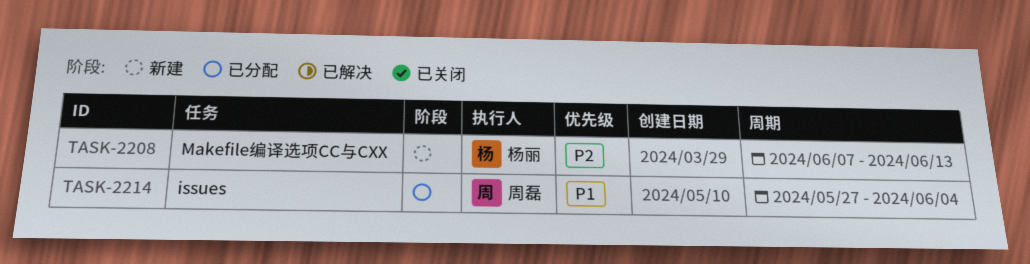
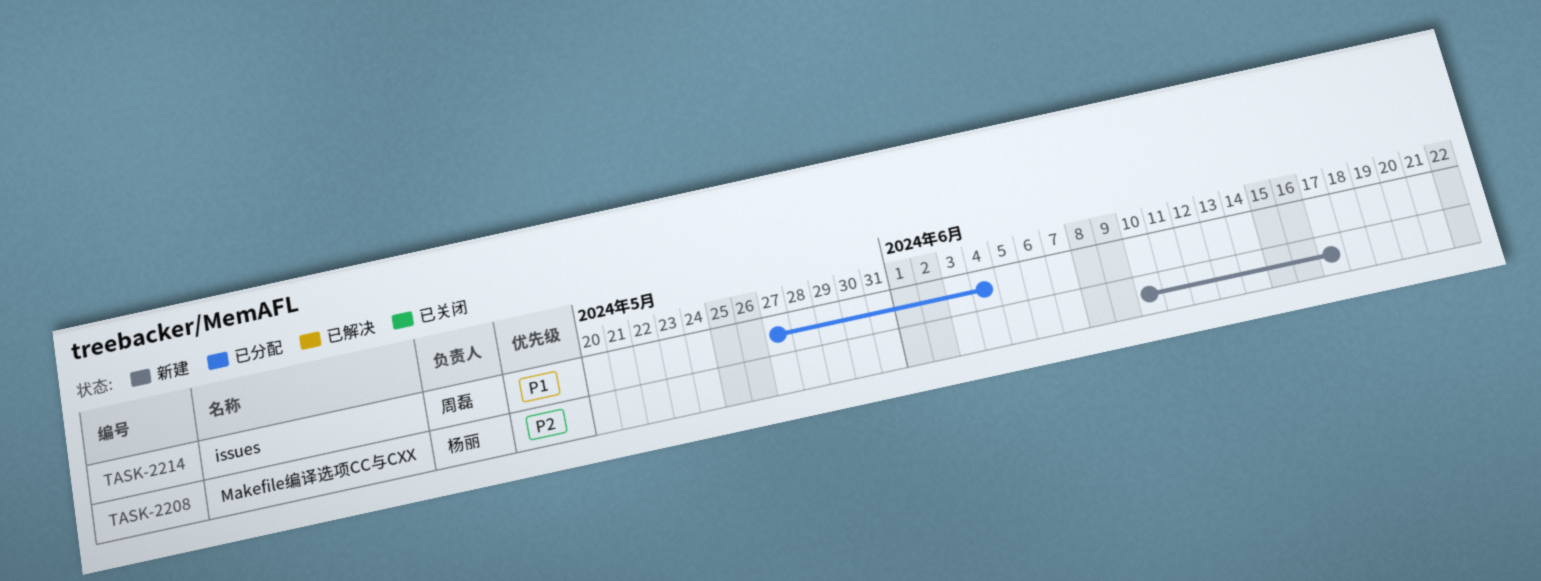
TASK-2208, start: Jun 7 -> Jun 10
TASK-2208, due: Jun 13 -> Jun 17

